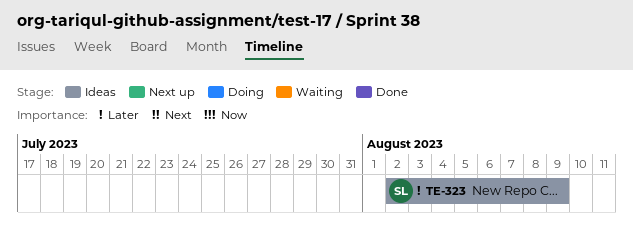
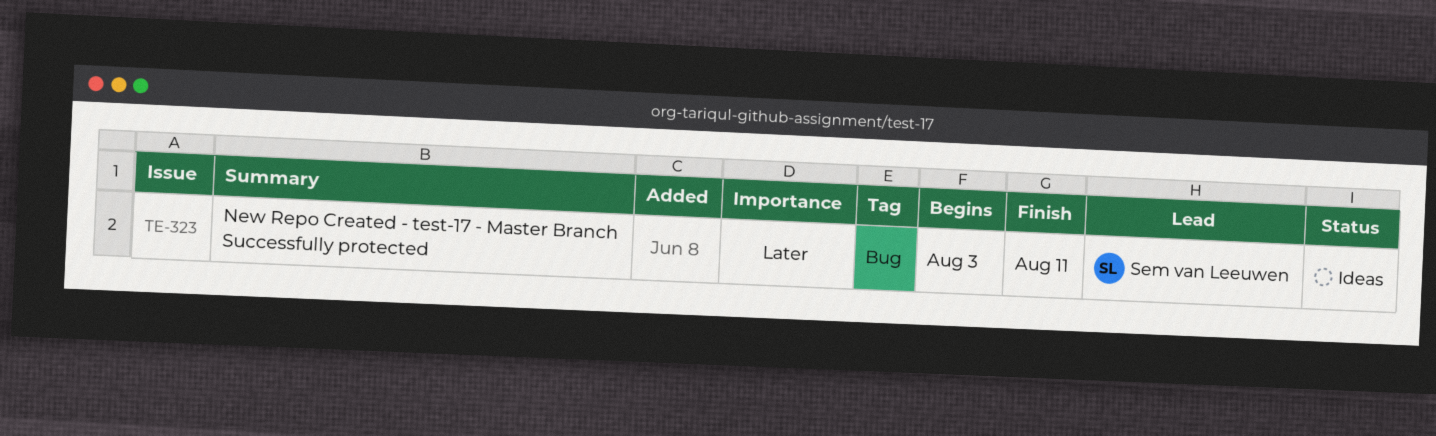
TE-323, start: Aug 2 -> Aug 3
TE-323, due: Aug 9 -> Aug 11

